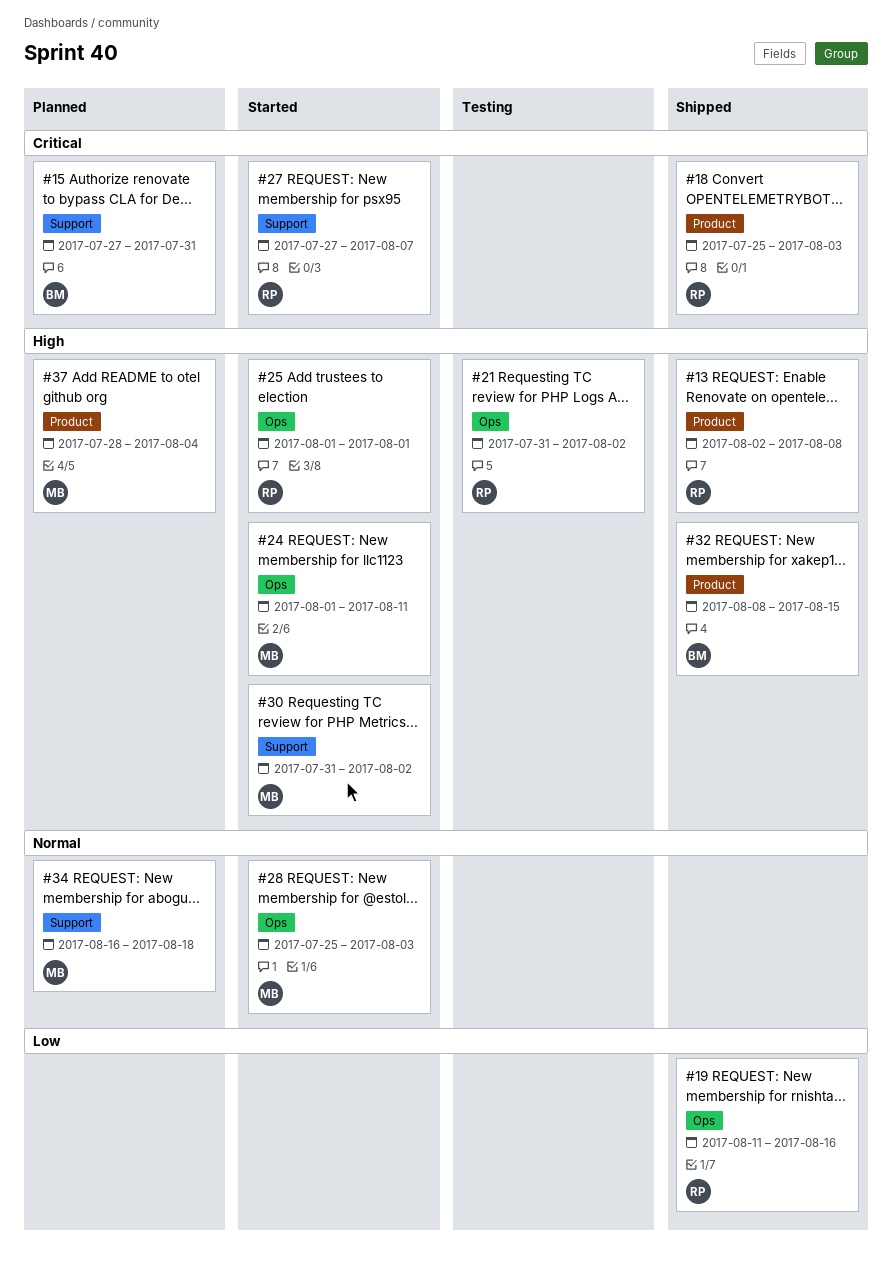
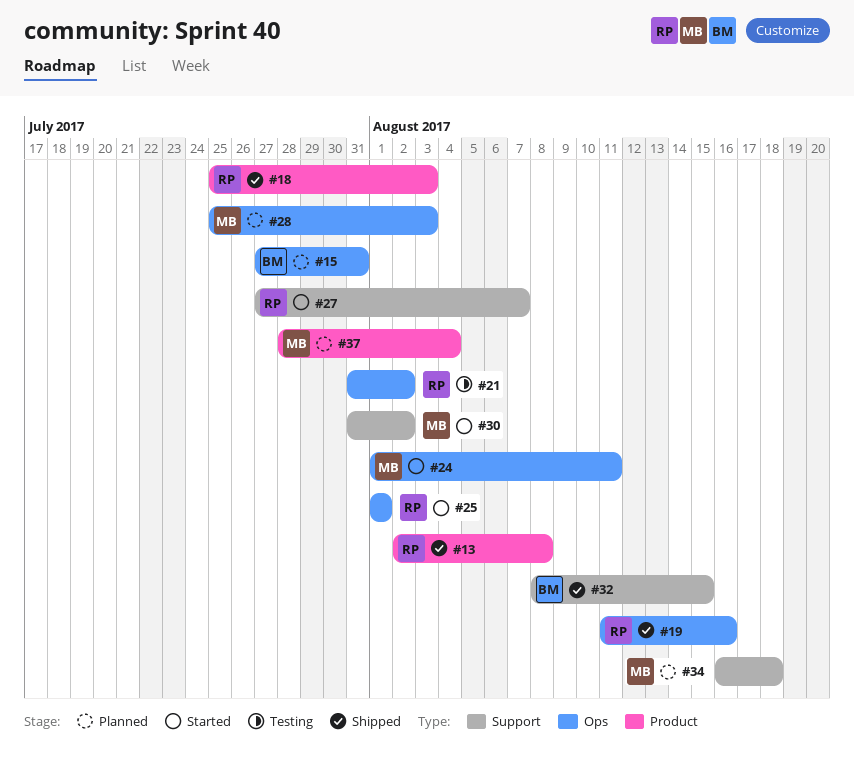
#15, label: Support -> Ops
#28, status: Started -> Planned
#32, label: Product -> Support

